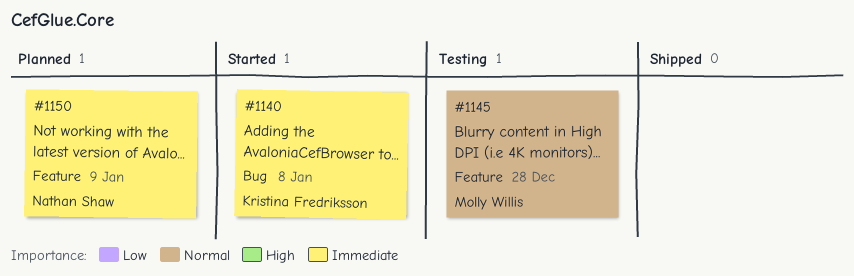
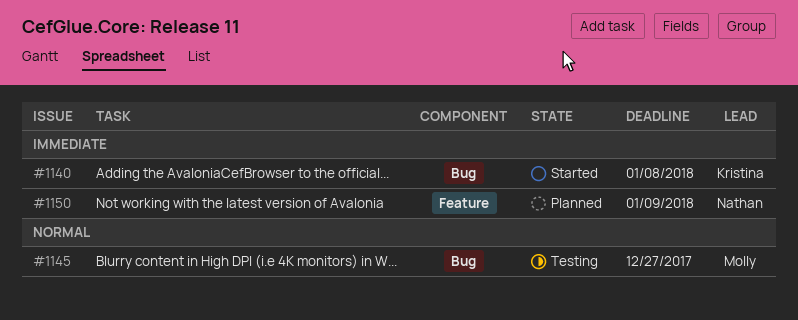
#1145, label: Feature -> Bug
#1145, due: Dec 28 -> Dec 27

